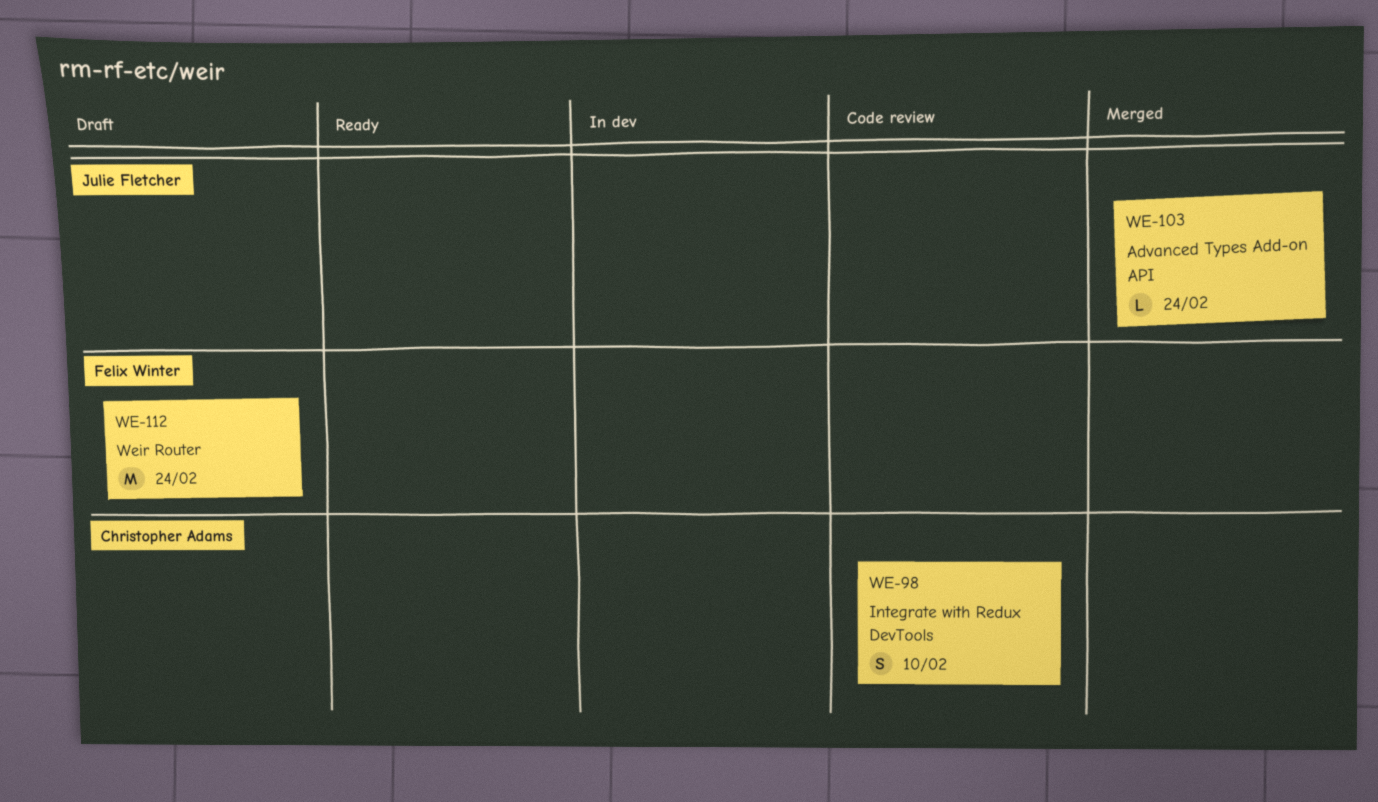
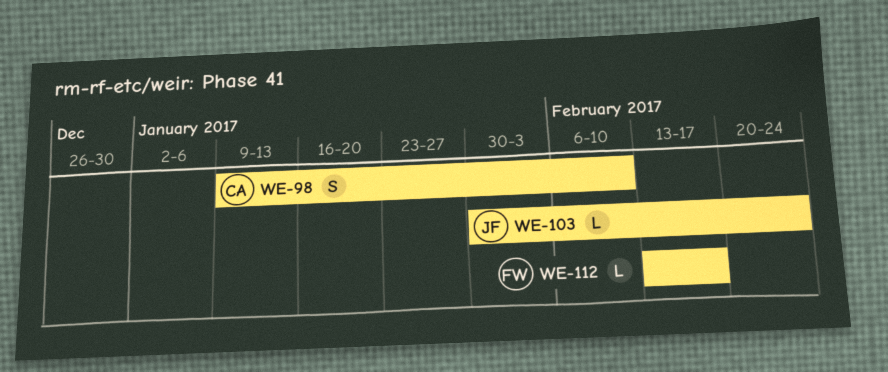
WE-112, estimate: M -> L
WE-112, due: Feb 24 -> Feb 17

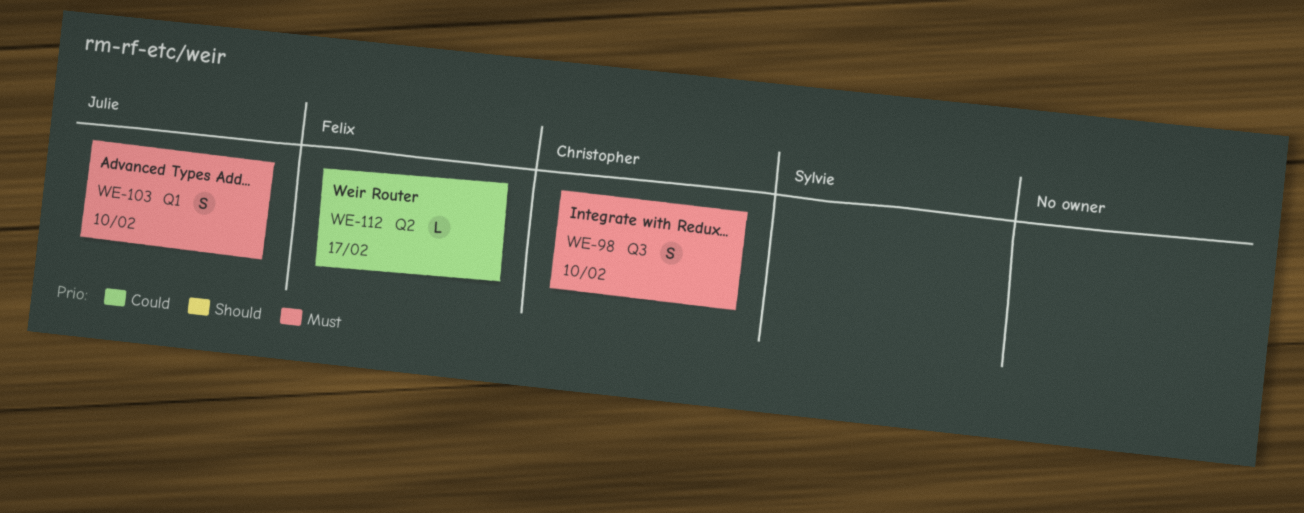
WE-103, estimate: L -> S
WE-103, due: Feb 24 -> Feb 10

